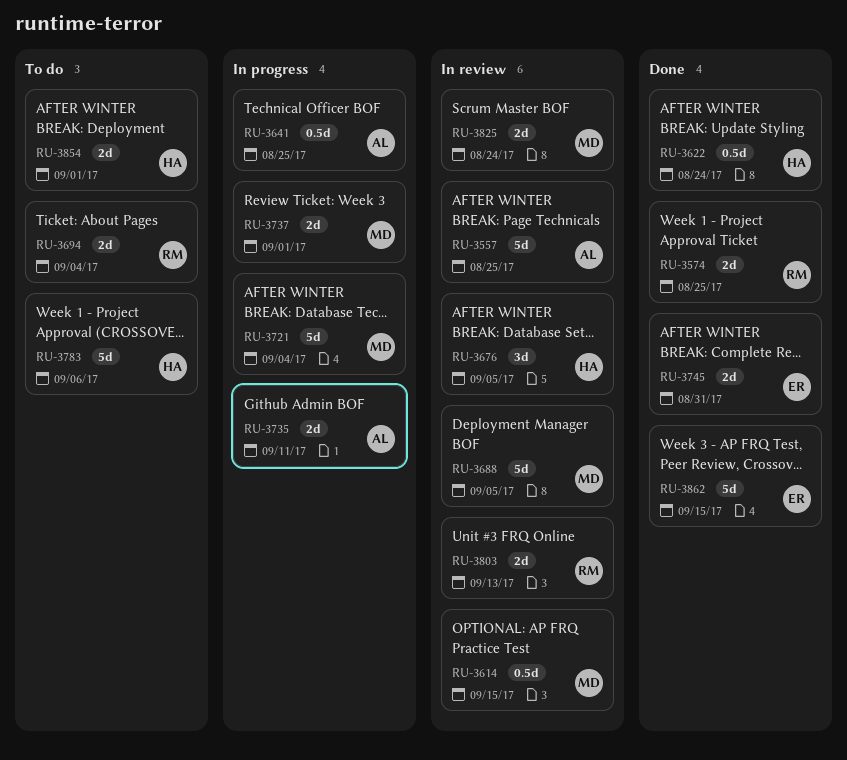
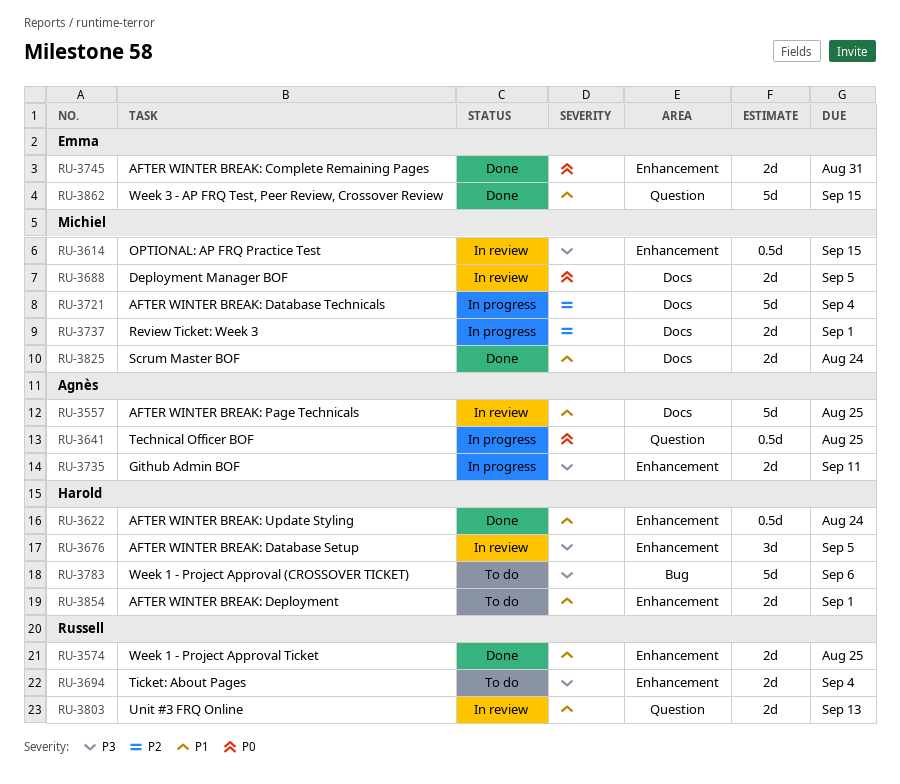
RU-3688, estimate: 5d -> 2d
RU-3825, status: In review -> Done

